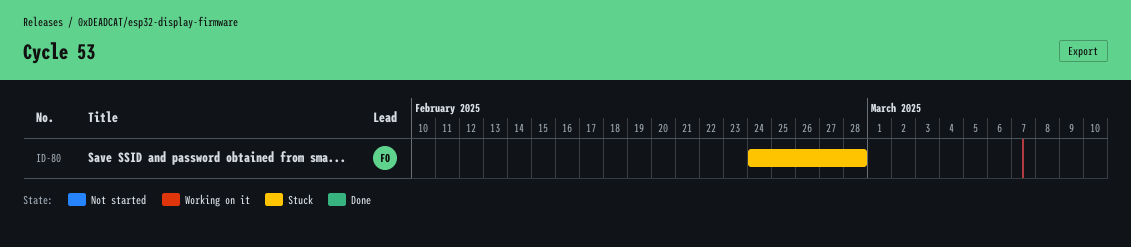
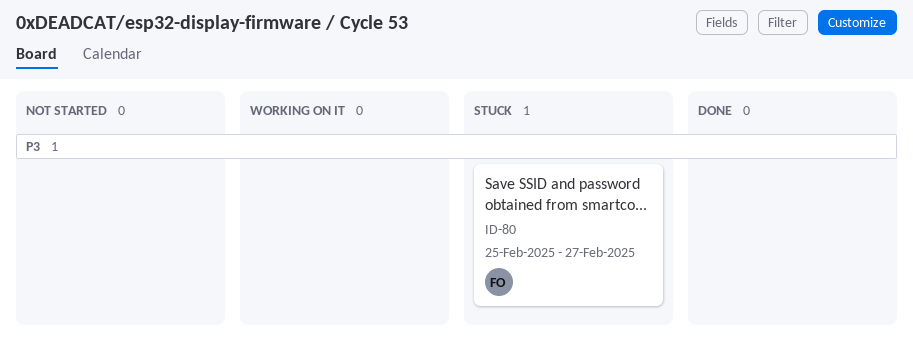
ID-80, start: Feb 24 -> Feb 25
ID-80, due: Feb 28 -> Feb 27

